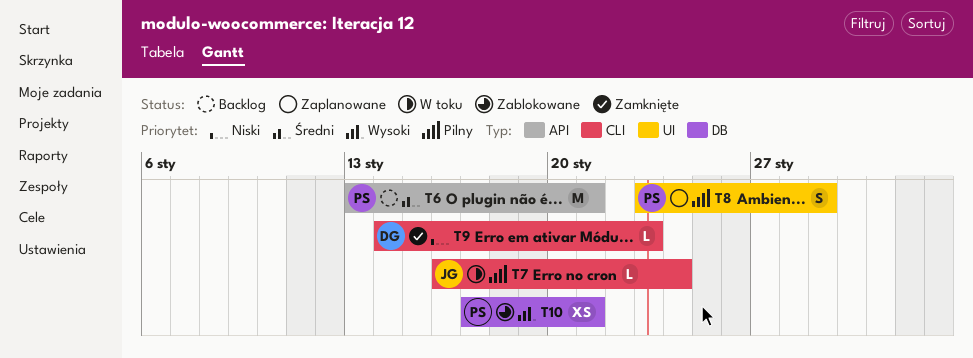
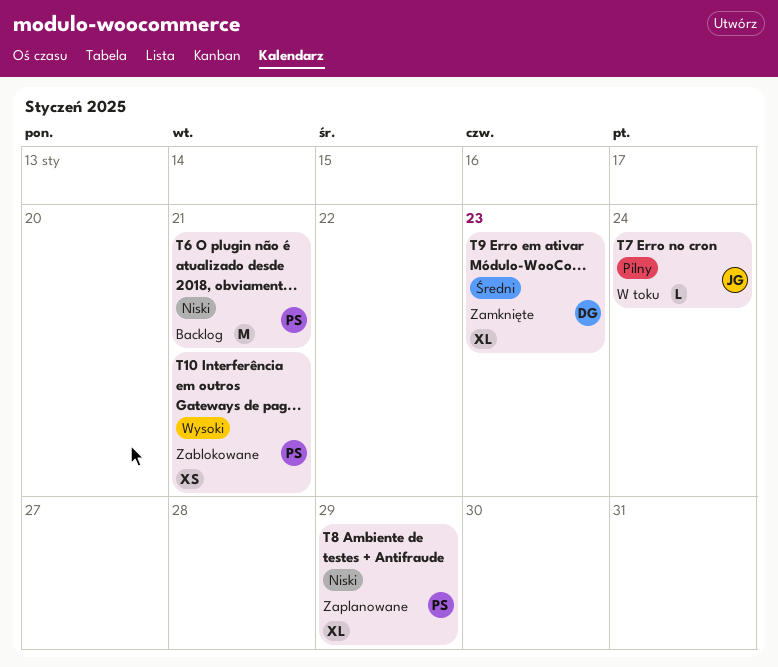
T6, priority: Średni -> Niski
T8, priority: Pilny -> Niski
T8, estimate: S -> XL
T9, priority: Niski -> Średni
T9, estimate: L -> XL

